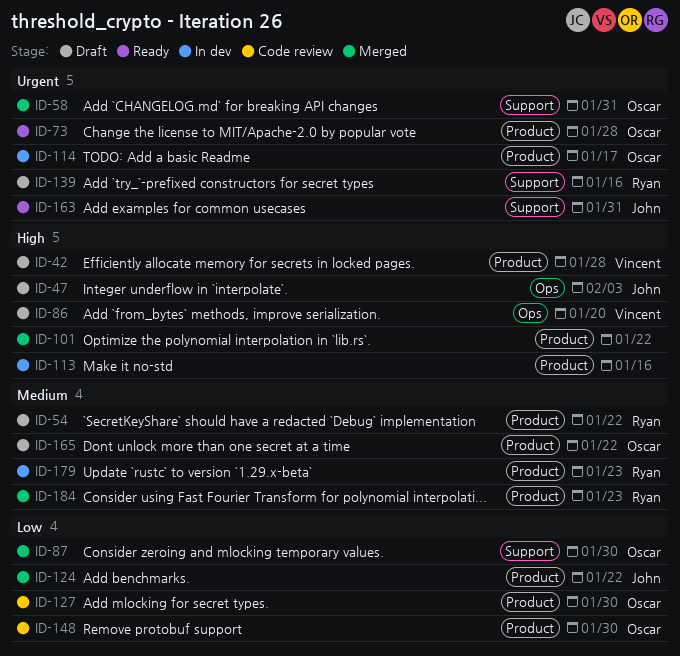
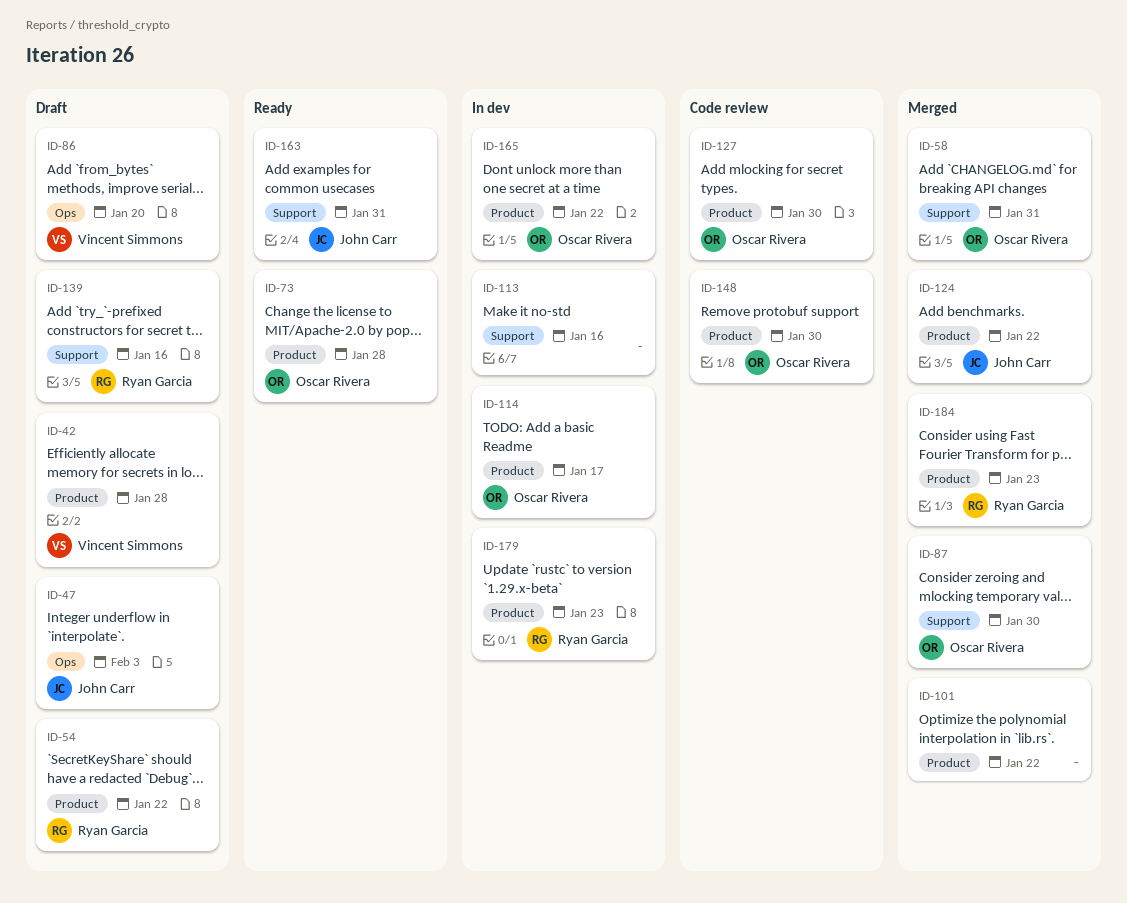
ID-113, label: Product -> Support
ID-165, status: Draft -> In dev

